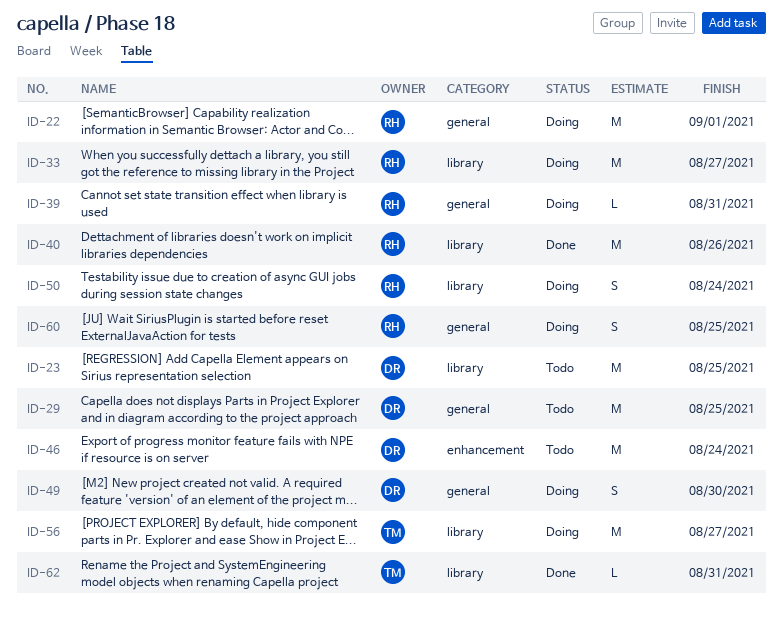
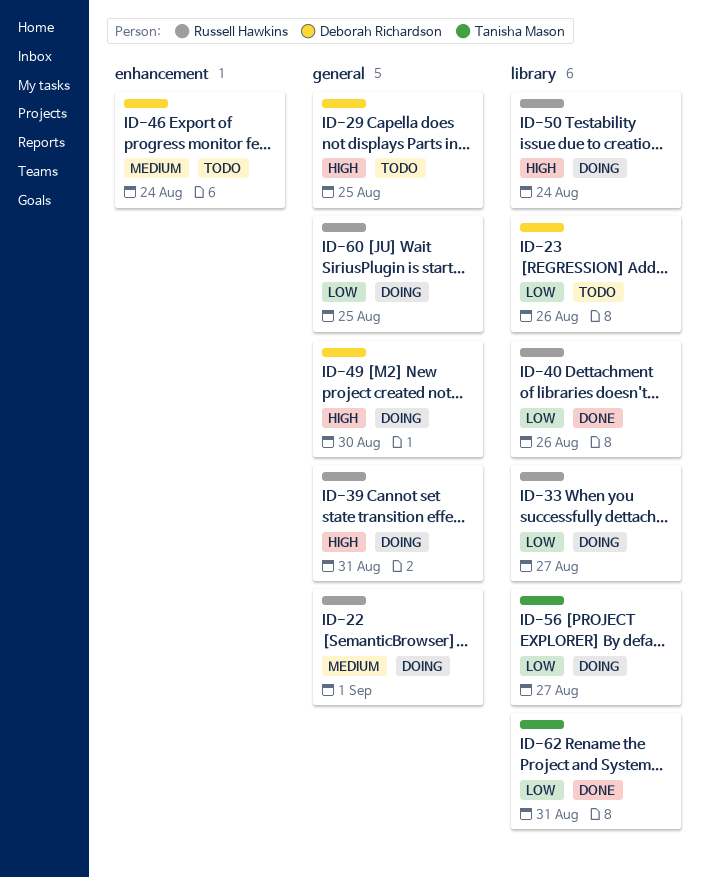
ID-23, due: Aug 25 -> Aug 26

